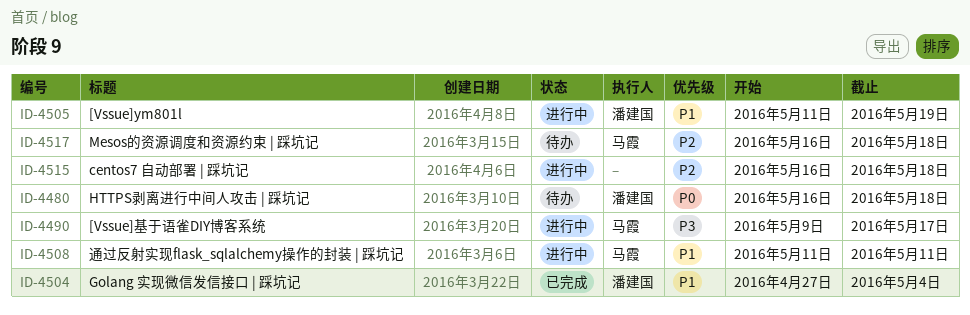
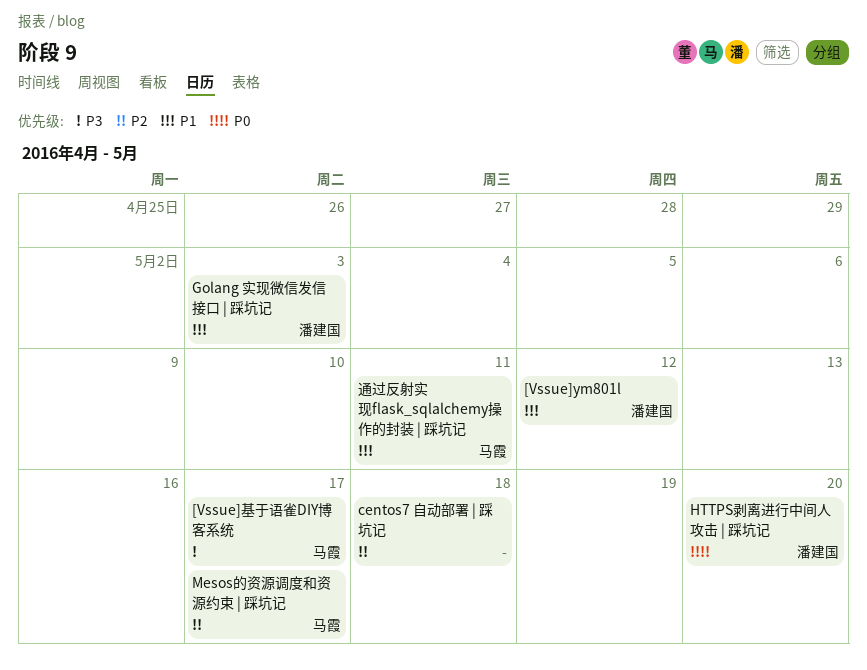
[Vssue]ym801l, due: May 19 -> May 12
Golang 实现微信发信接口 | 踩坑记, due: May 4 -> May 3
HTTPS剥离进行中间人攻击 | 踩坑记, due: May 18 -> May 20
Mesos的资源调度和资源约束 | 踩坑记, due: May 18 -> May 17

